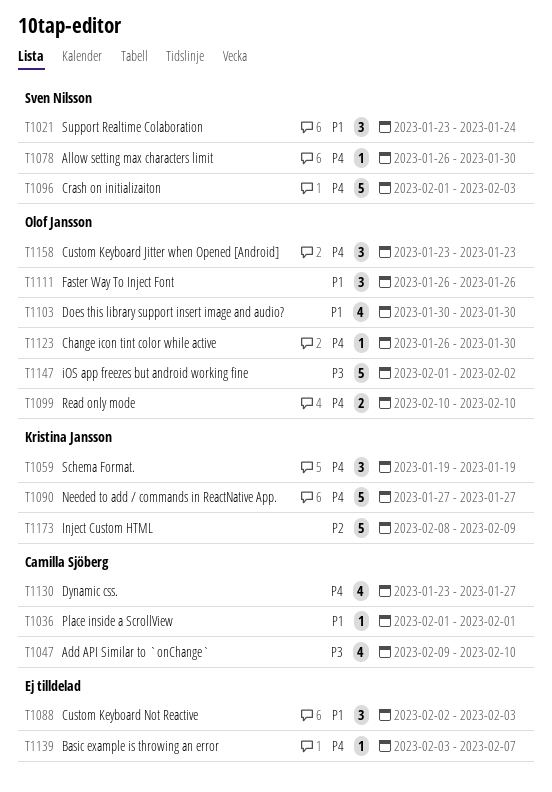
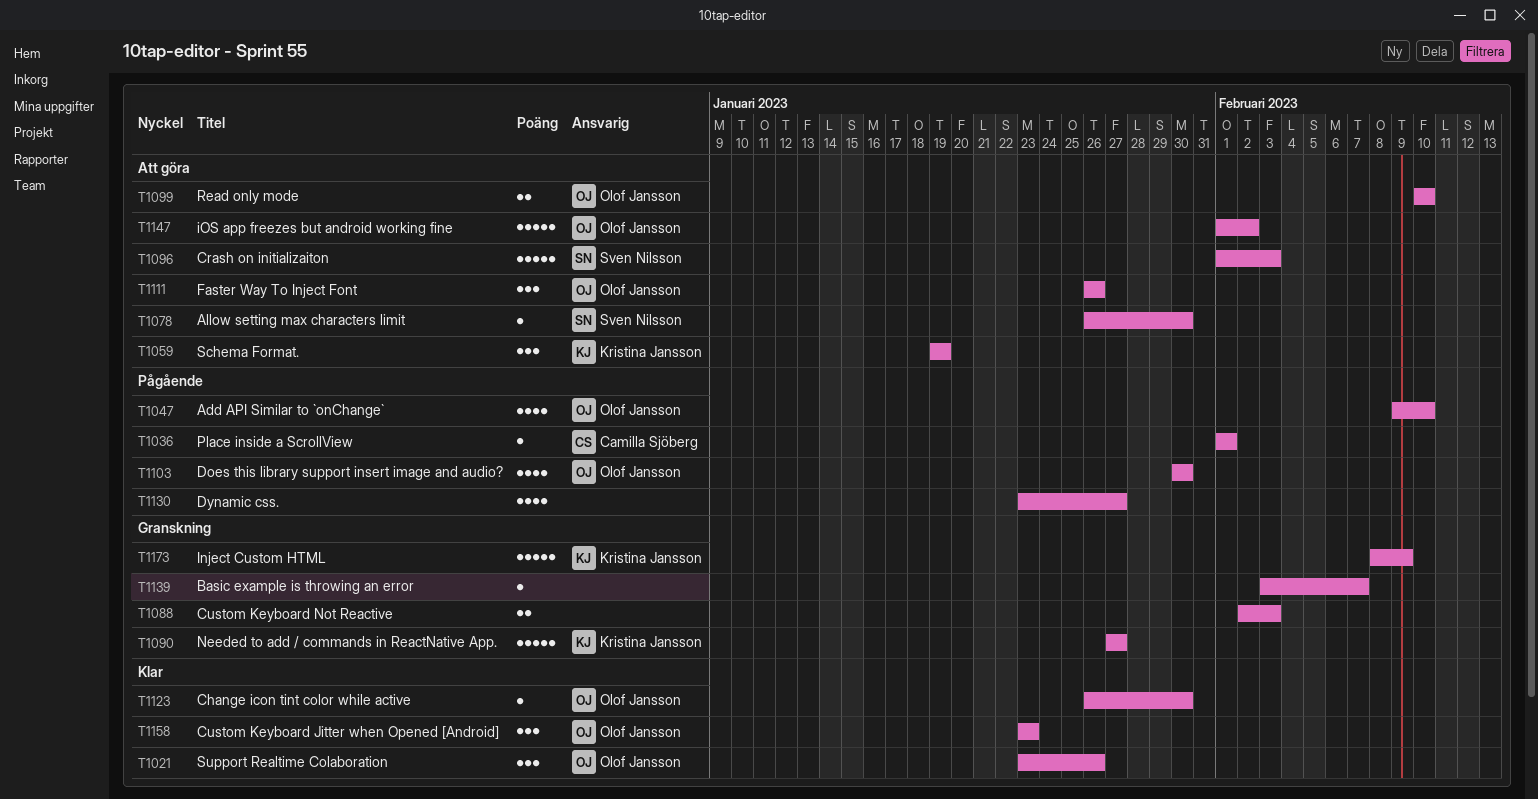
T1021, owner: Sven Nilsson -> Olof Jansson
T1021, due: Jan 24 -> Jan 26
T1047, owner: Camilla Sjöberg -> Olof Jansson
T1088, estimate: 3 -> 2
T1130, owner: Camilla Sjöberg -> none

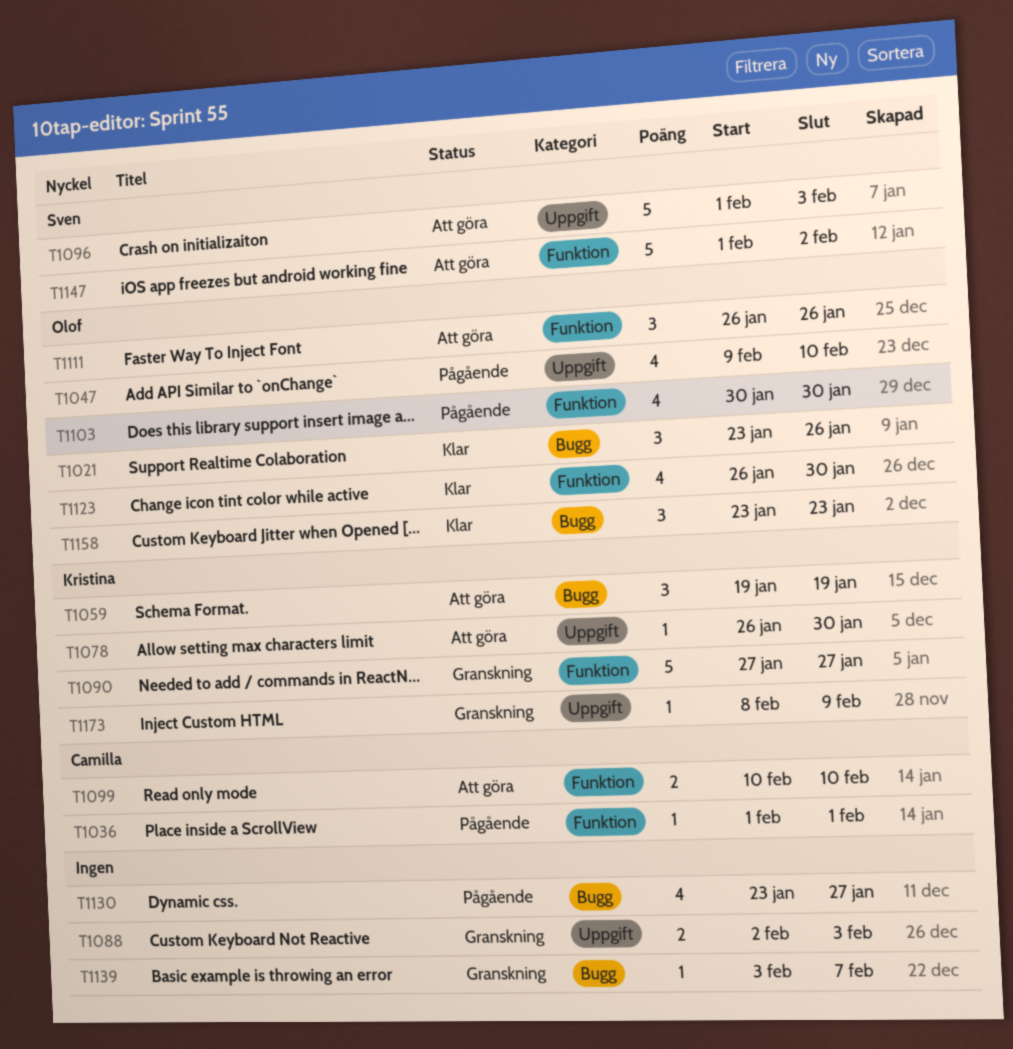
T1078, owner: Sven Nilsson -> Kristina Jansson
T1099, owner: Olof Jansson -> Camilla Sjöberg
T1123, estimate: 1 -> 4
T1147, owner: Olof Jansson -> Sven Nilsson
T1173, estimate: 5 -> 1

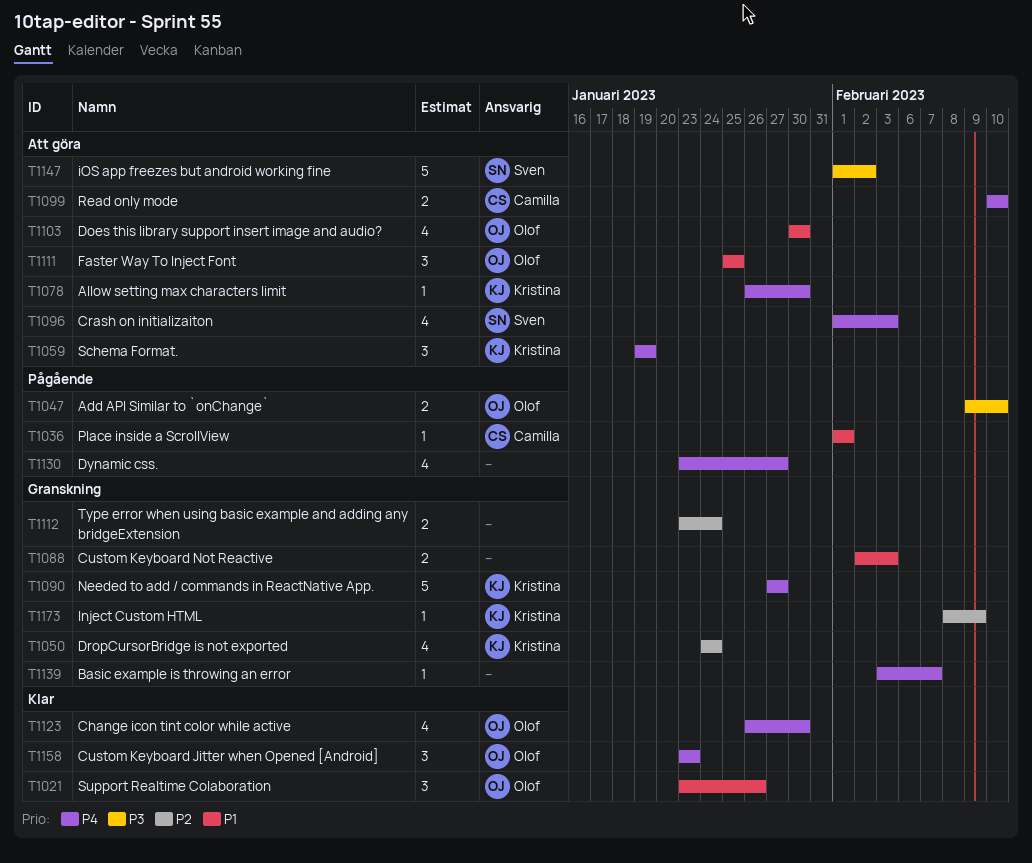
T1047, estimate: 4 -> 2
T1050: none -> present
T1096, estimate: 5 -> 4
T1103, status: Pågående -> Att göra
T1111, start: Jan 26 -> Jan 25
T1111, due: Jan 26 -> Jan 25
T1112: none -> present

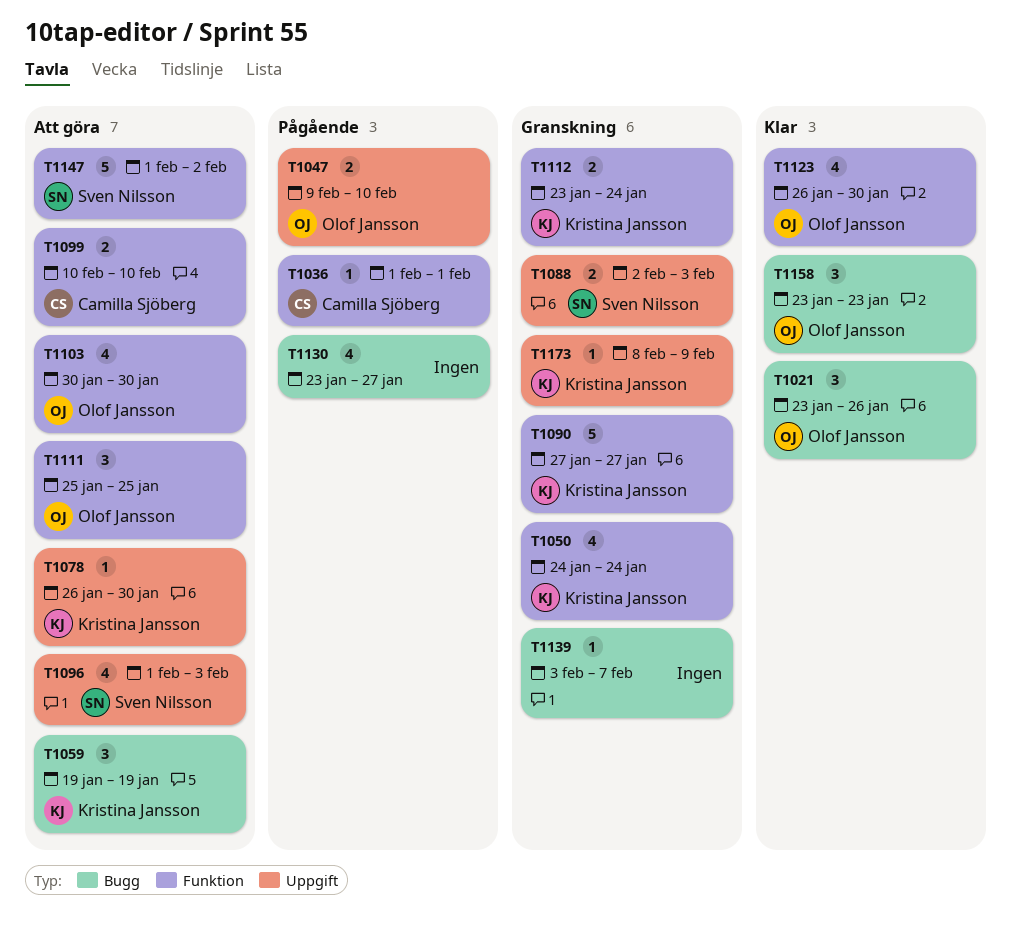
T1088, owner: none -> Sven Nilsson
T1112, owner: none -> Kristina Jansson

